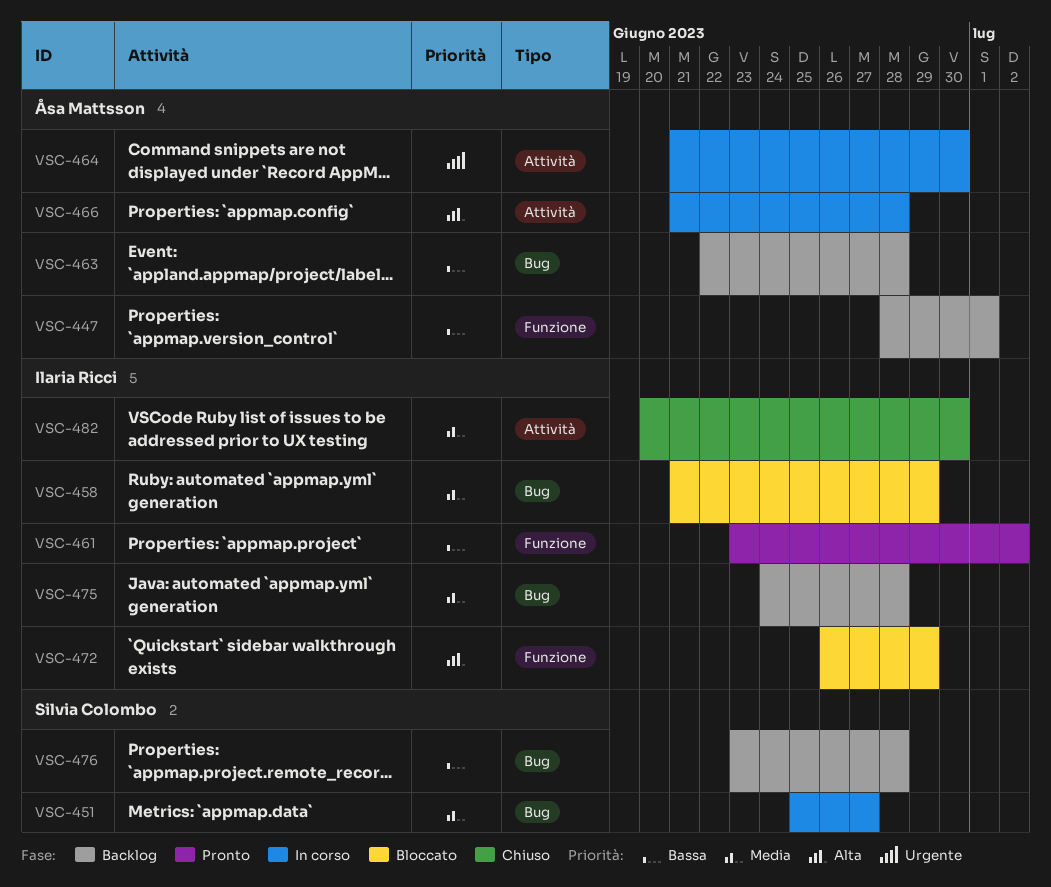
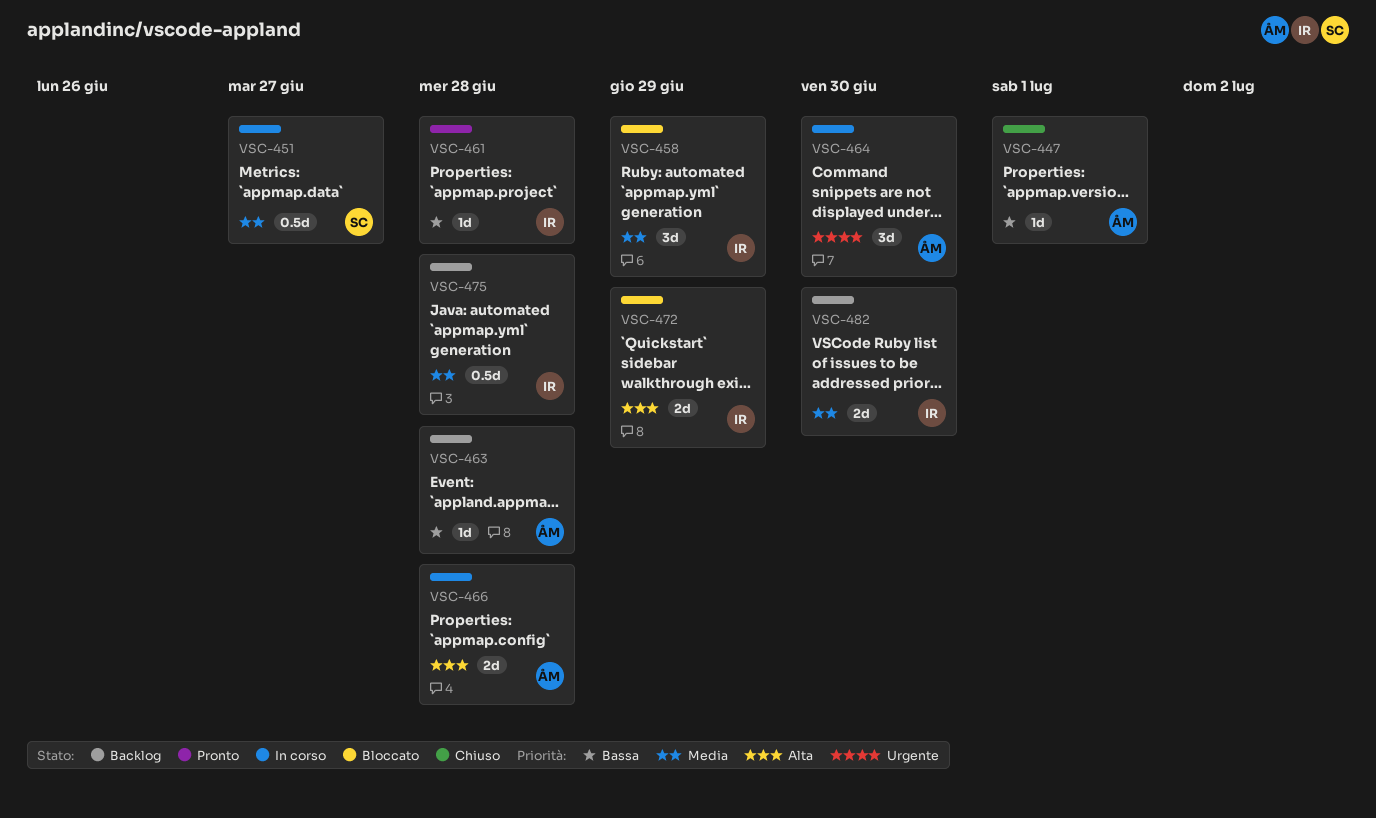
VSC-447, status: Backlog -> Chiuso
VSC-461, due: Jul 2 -> Jun 28
VSC-476: present -> none
VSC-482, status: Chiuso -> Backlog

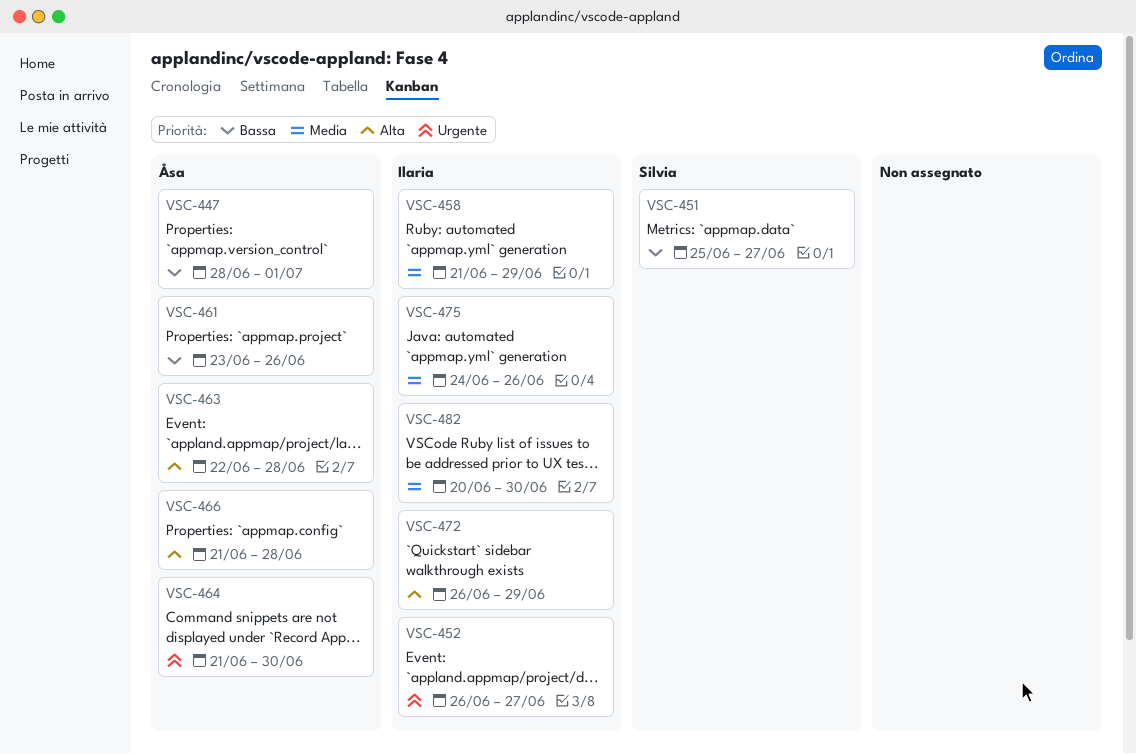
VSC-451, priority: Media -> Bassa
VSC-452: none -> present
VSC-461, owner: Ilaria -> Åsa
VSC-461, due: Jun 28 -> Jun 26
VSC-463, priority: Bassa -> Alta
VSC-475, due: Jun 28 -> Jun 26

